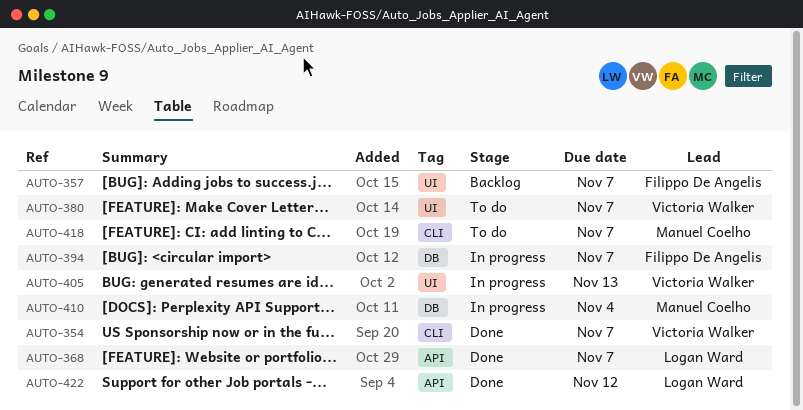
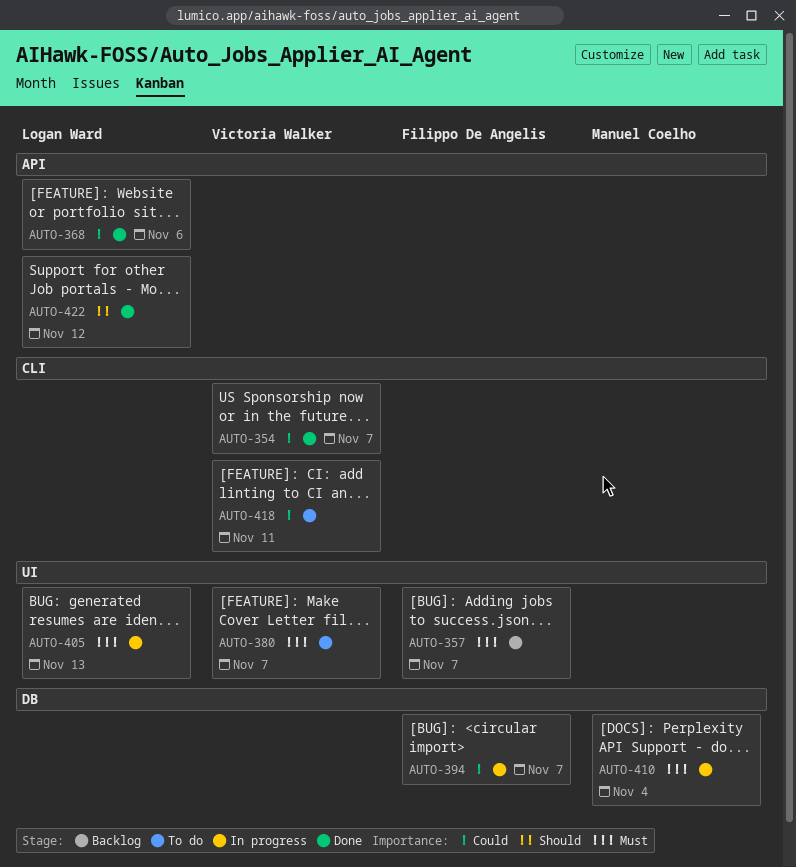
AUTO-368, due: Nov 7 -> Nov 6
AUTO-405, owner: Victoria Walker -> Logan Ward
AUTO-418, owner: Manuel Coelho -> Victoria Walker
AUTO-418, due: Nov 7 -> Nov 11

